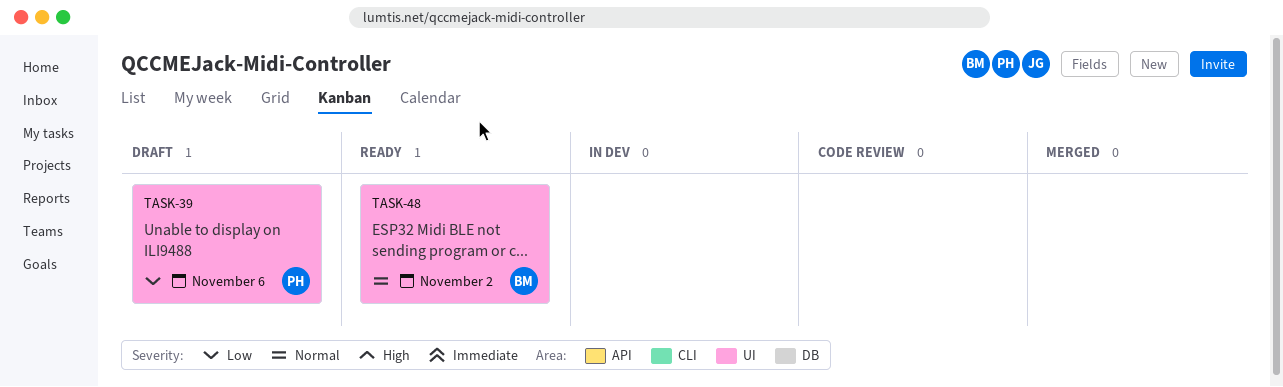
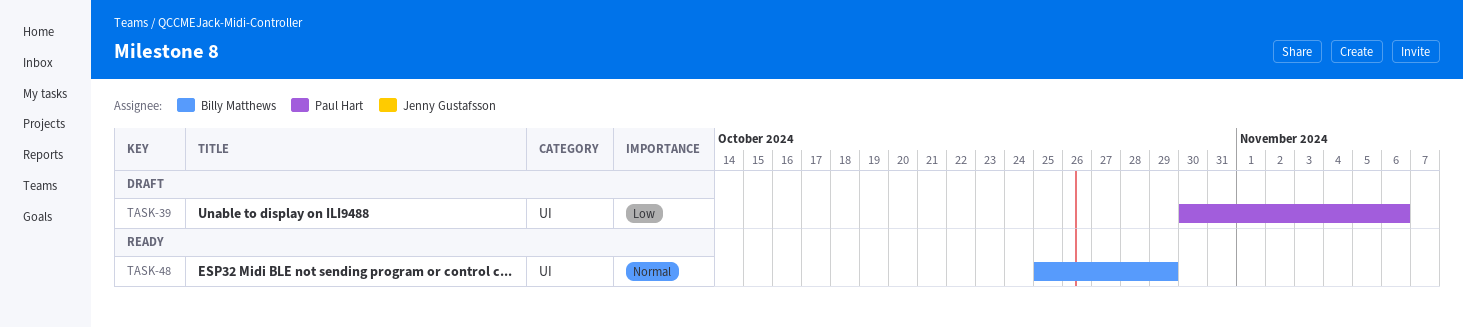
TASK-48, due: Nov 2 -> Oct 29

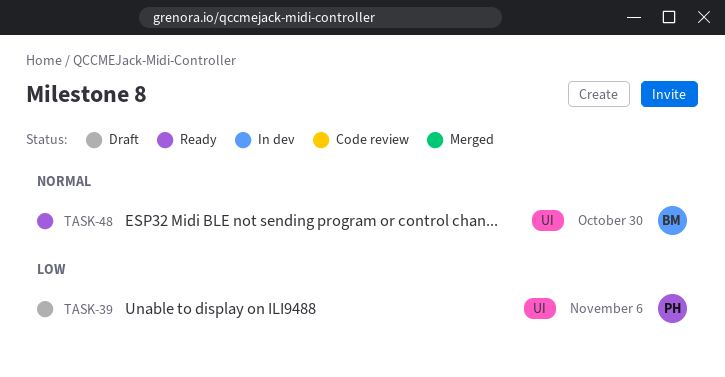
TASK-48, due: Oct 29 -> Oct 30

